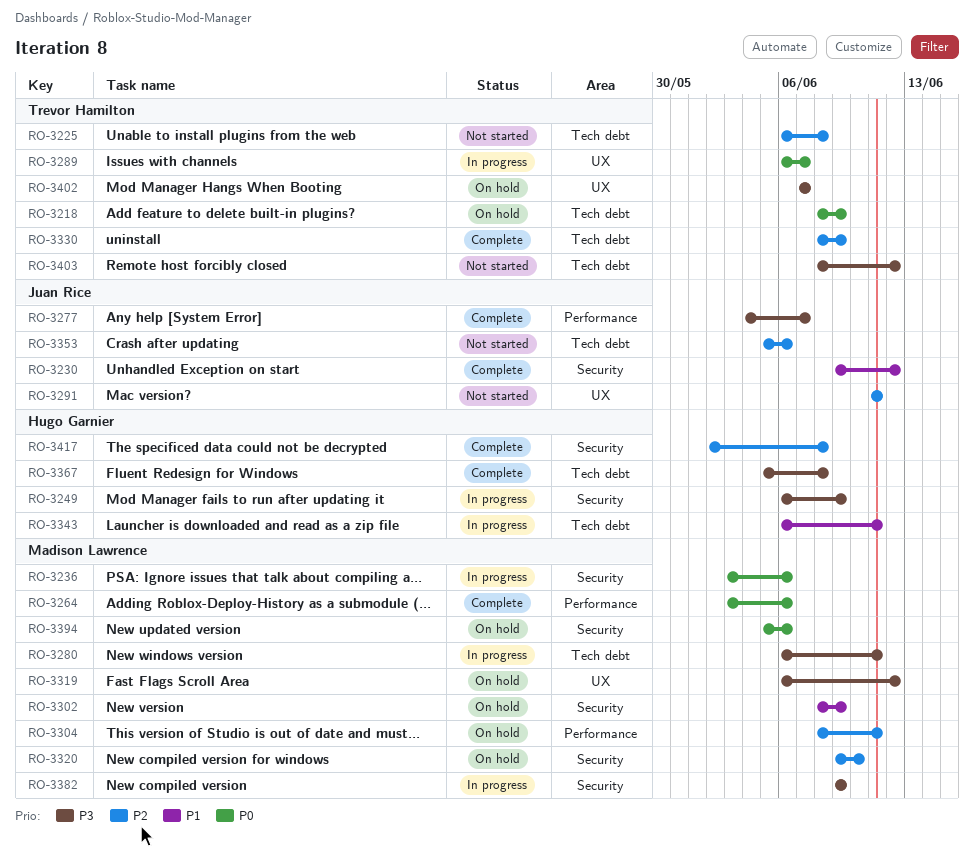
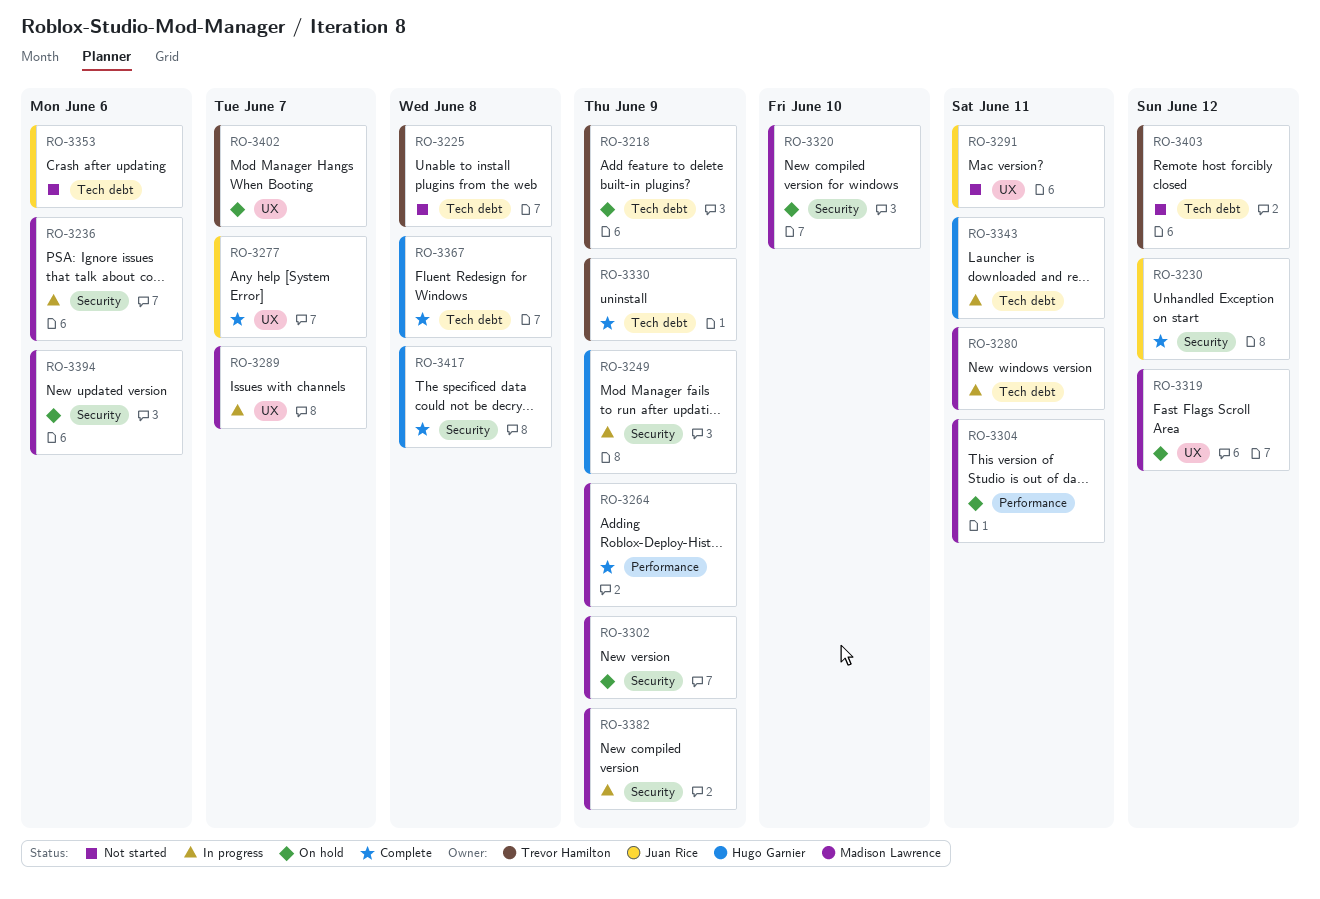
RO-3264, due: Jun 6 -> Jun 9
RO-3277, label: Performance -> UX
RO-3289, owner: Trevor Hamilton -> Madison Lawrence

